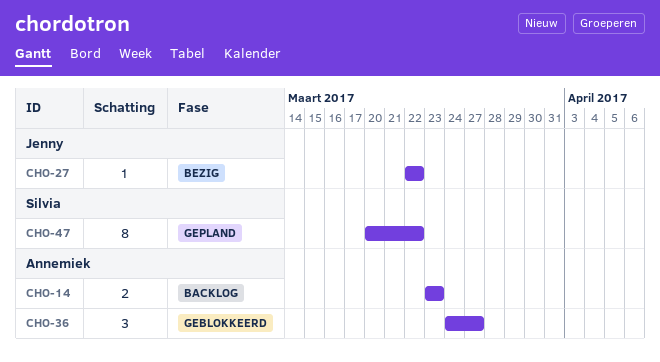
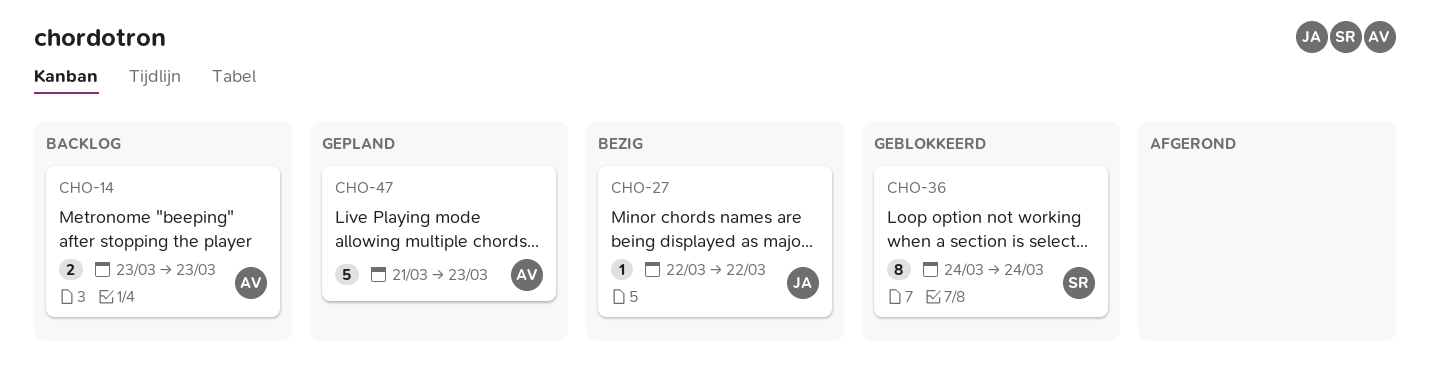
CHO-36, owner: Annemiek -> Silvia
CHO-36, estimate: 3 -> 8
CHO-36, due: Mar 27 -> Mar 24
CHO-47, owner: Silvia -> Annemiek
CHO-47, estimate: 8 -> 5
CHO-47, start: Mar 20 -> Mar 21
CHO-47, due: Mar 22 -> Mar 23

